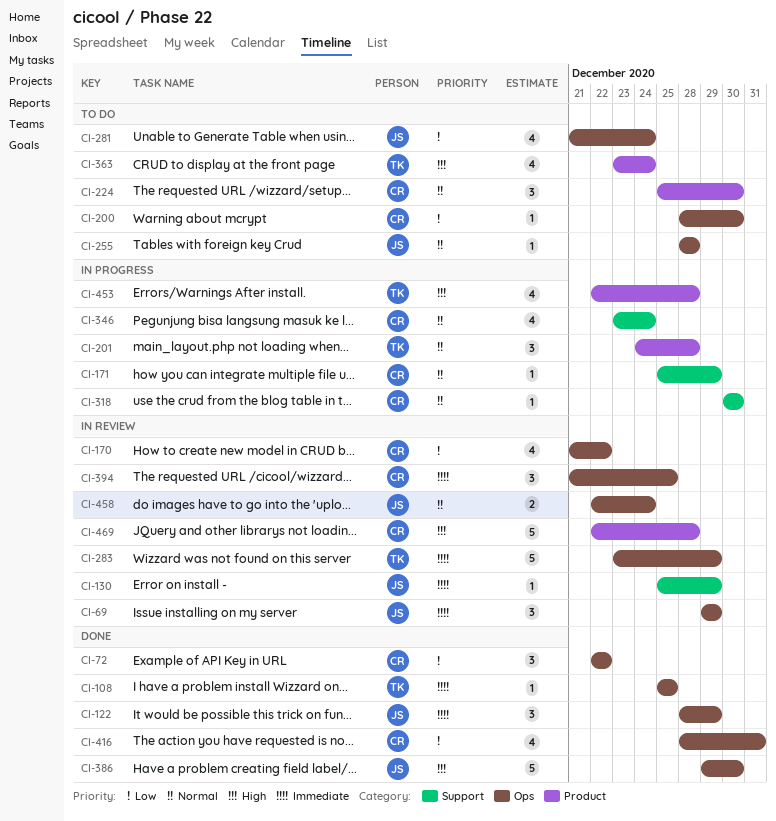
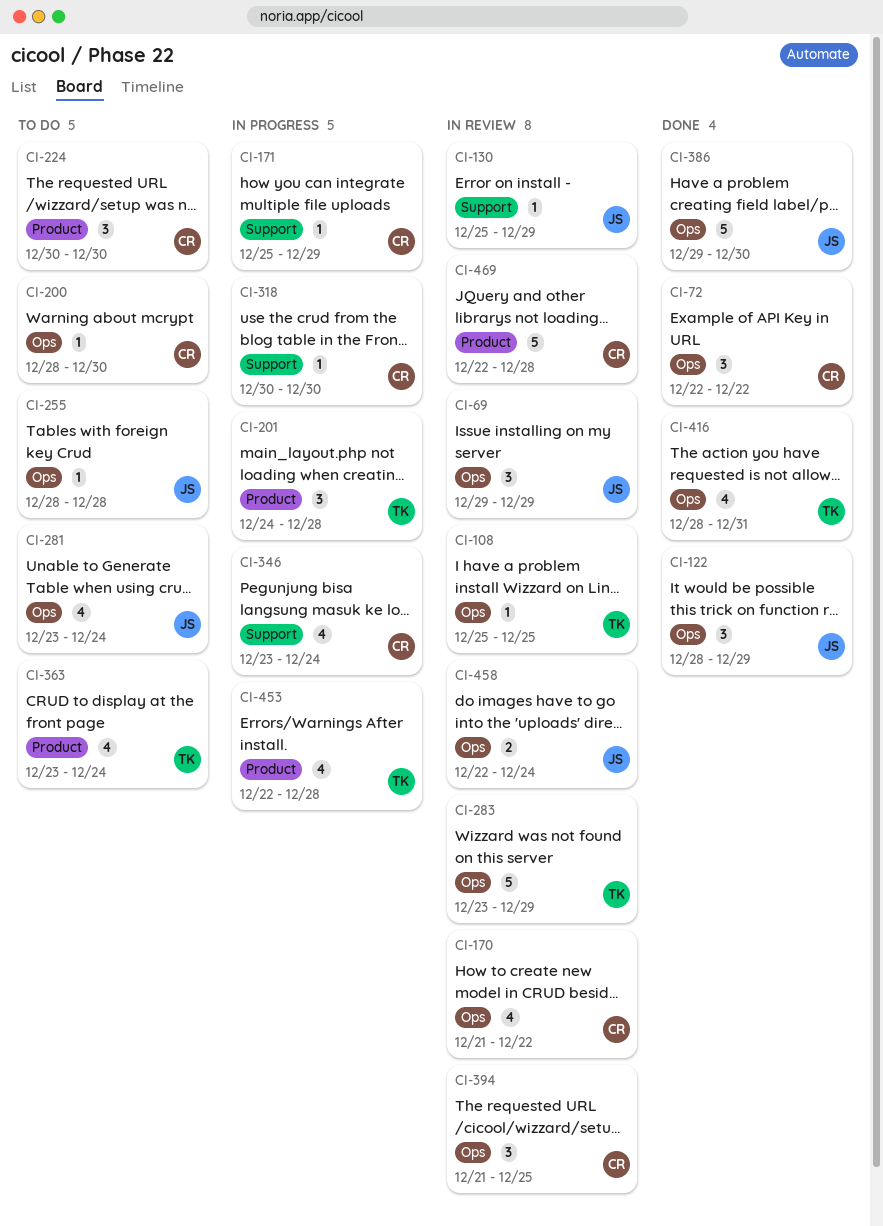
CI-108, status: Done -> In review
CI-224, start: Dec 25 -> Dec 30
CI-281, start: Dec 21 -> Dec 23
CI-416, owner: CR -> TK

